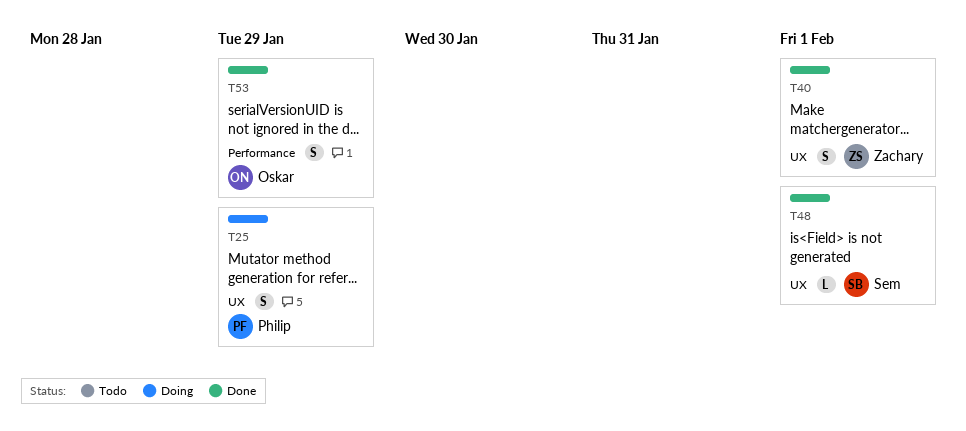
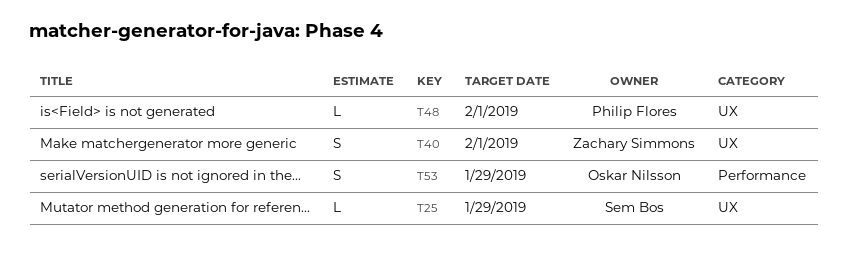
T25, owner: Philip Flores -> Sem Bos
T25, estimate: S -> L
T48, owner: Sem Bos -> Philip Flores

